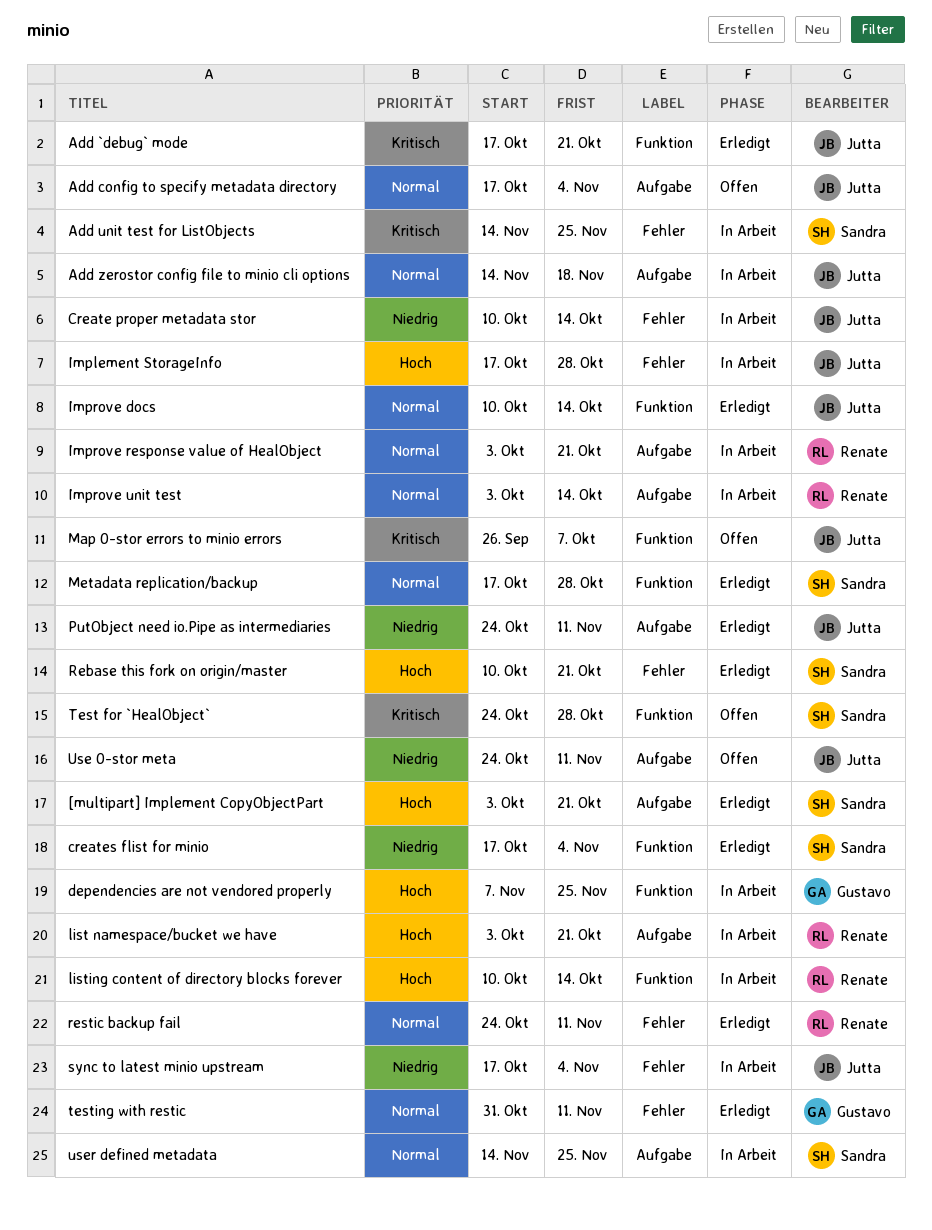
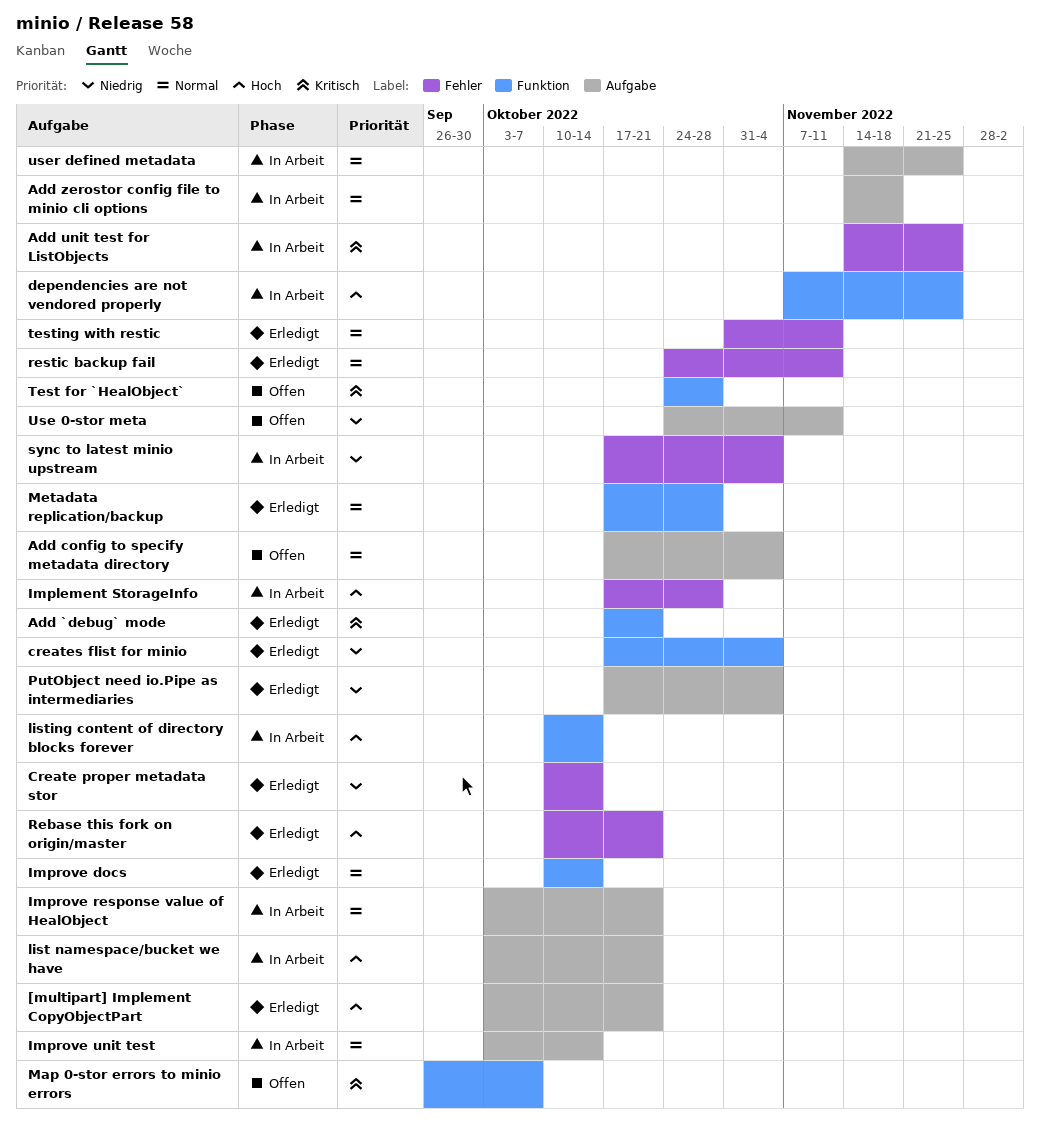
Create proper metadata stor, status: In Arbeit -> Erledigt
PutObject need io.Pipe as intermediaries, start: Oct 24 -> Oct 17
PutObject need io.Pipe as intermediaries, due: Nov 11 -> Nov 4

